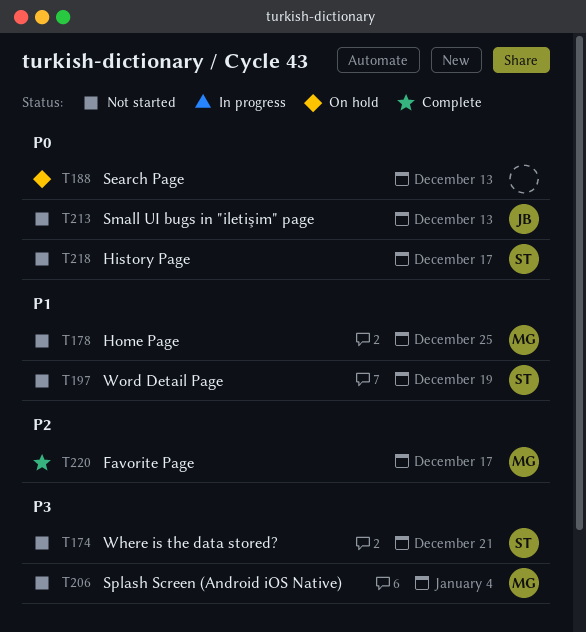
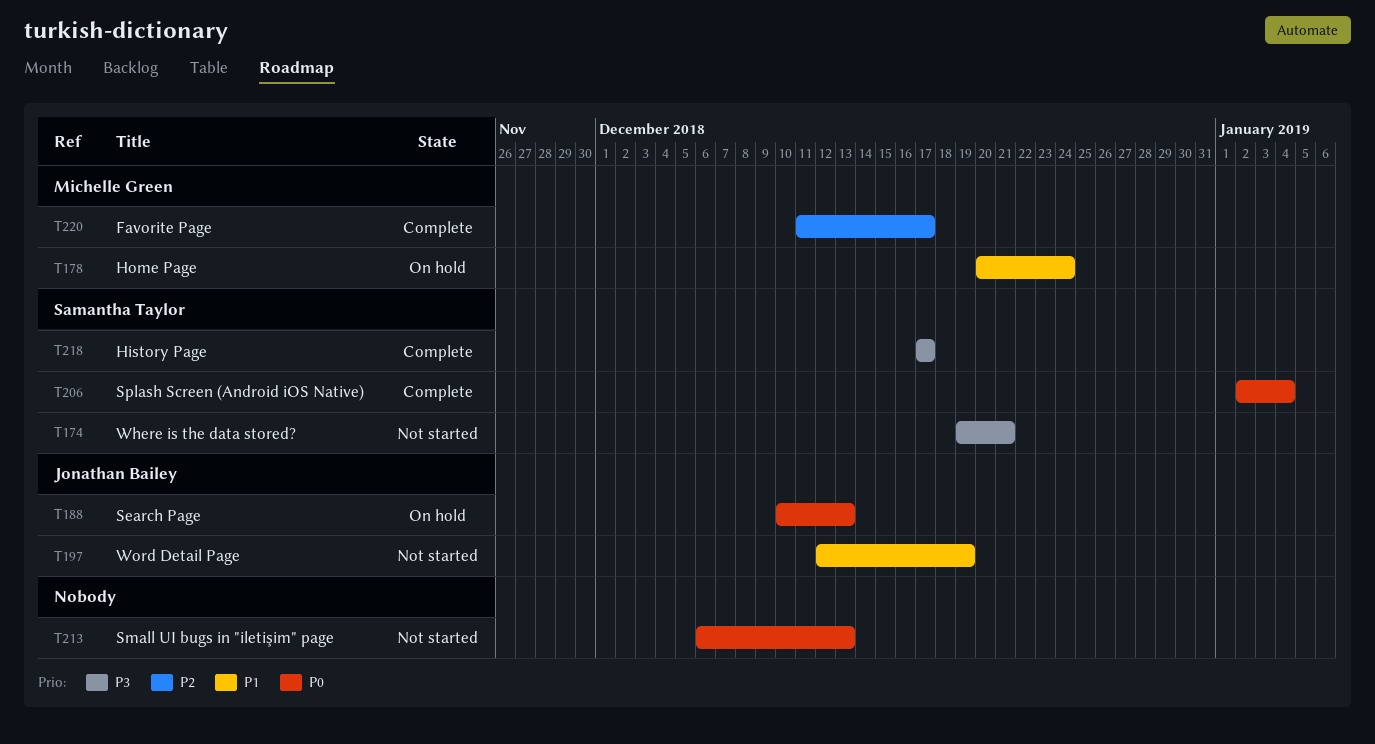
T178, status: Not started -> On hold
T178, due: Dec 25 -> Dec 24
T188, owner: none -> Jonathan Bailey
T197, owner: Samantha Taylor -> Jonathan Bailey
T206, status: Not started -> Complete
T206, owner: Michelle Green -> Samantha Taylor
T206, priority: P3 -> P0
T213, owner: Jonathan Bailey -> none
T218, status: Not started -> Complete
T218, priority: P0 -> P3

